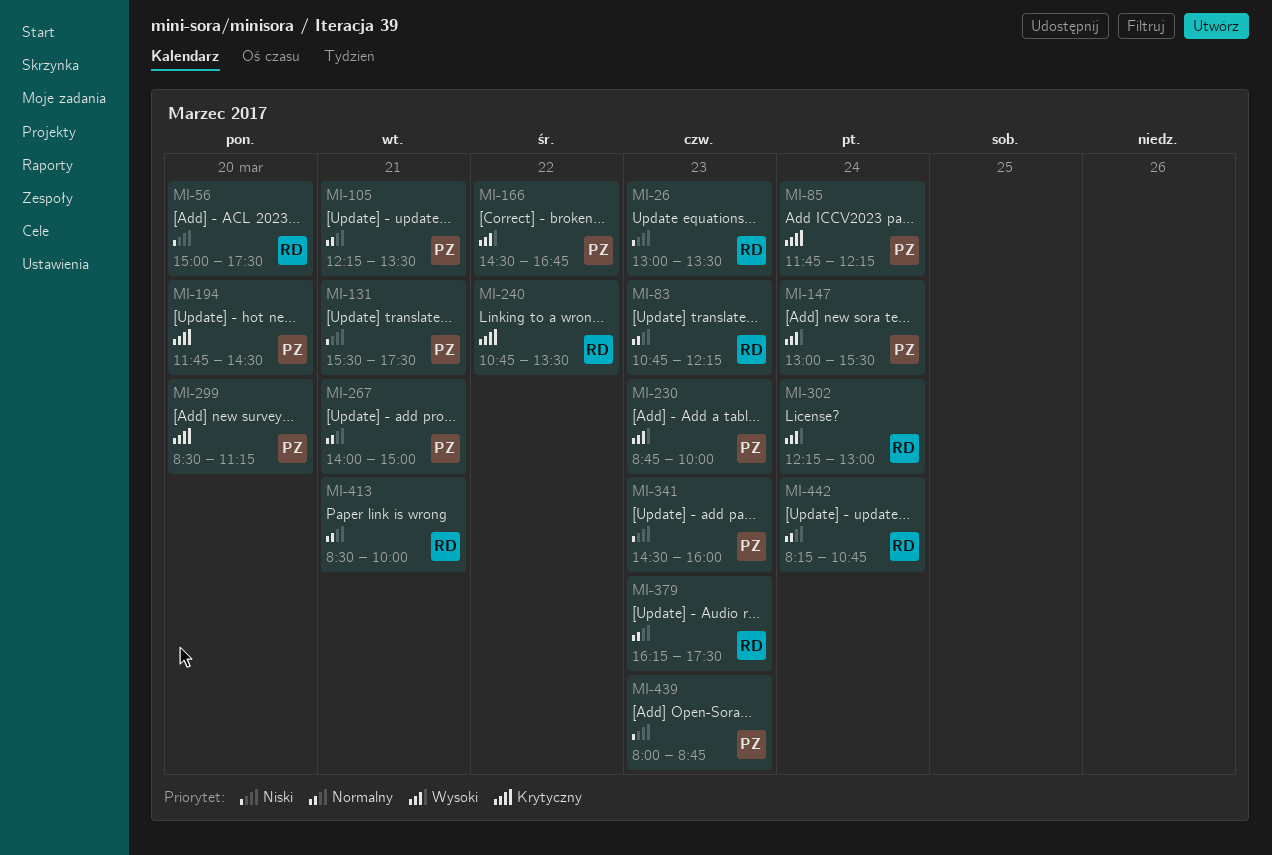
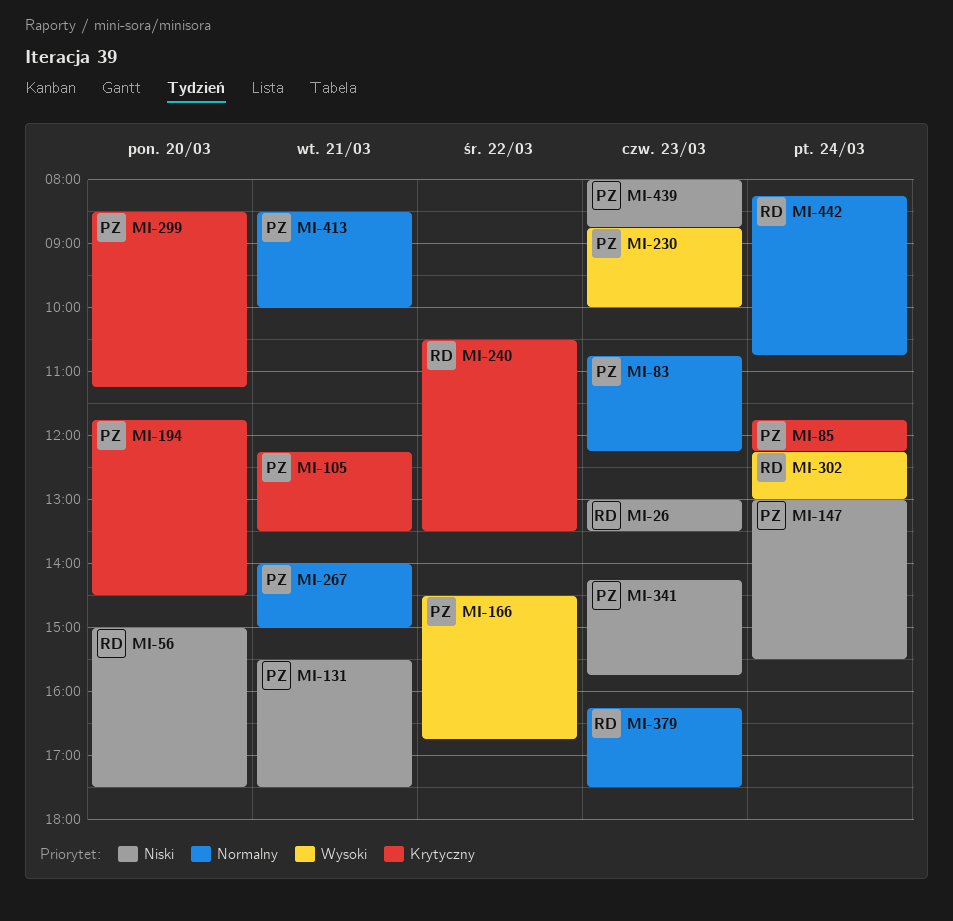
MI-83, owner: RD -> PZ
MI-105, priority: Normalny -> Krytyczny
MI-147, priority: Wysoki -> Niski
MI-240, begins: 10:45 -> 10:30
MI-341, begins: 14:30 -> 14:15
MI-341, ends: 16:00 -> 15:45
MI-413, owner: RD -> PZ

